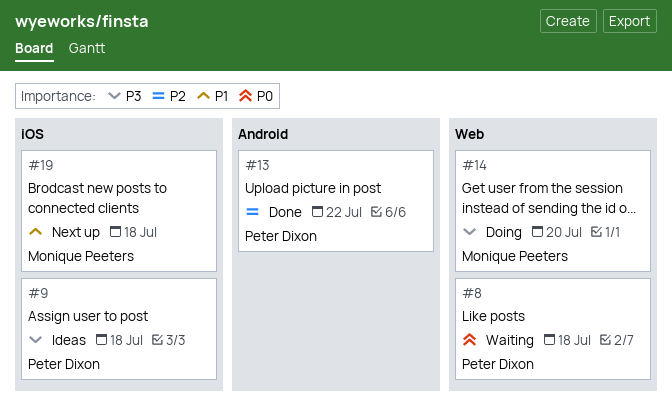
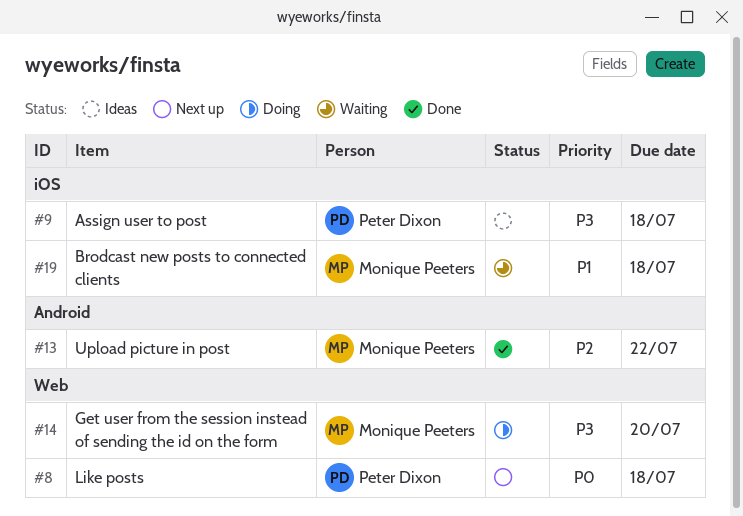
#8, status: Waiting -> Next up
#13, owner: Peter Dixon -> Monique Peeters
#19, status: Next up -> Waiting

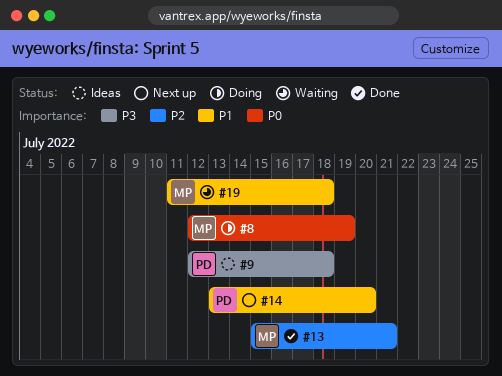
#8, status: Next up -> Doing
#8, owner: Peter Dixon -> Monique Peeters
#8, due: Jul 18 -> Jul 19
#13, due: Jul 22 -> Jul 21
#14, status: Doing -> Next up
#14, owner: Monique Peeters -> Peter Dixon
#14, priority: P3 -> P1

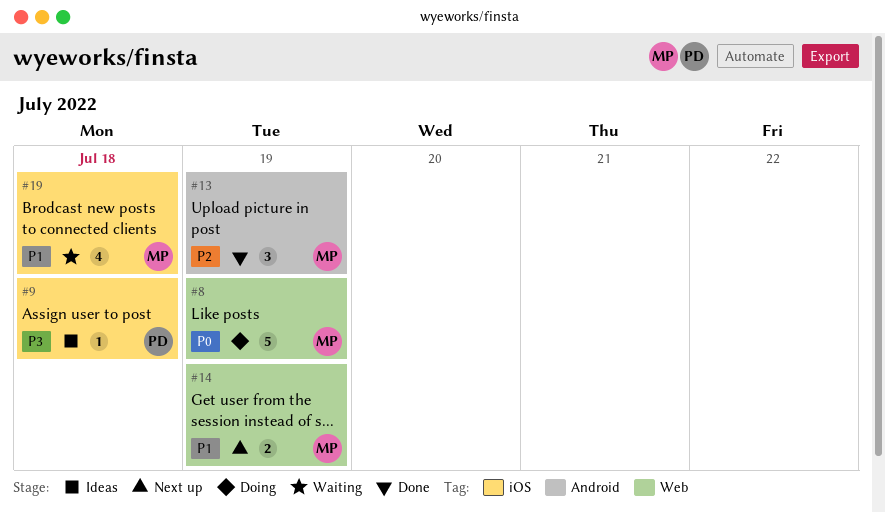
#13, due: Jul 21 -> Jul 19
#14, owner: PD -> MP
#14, due: Jul 20 -> Jul 19

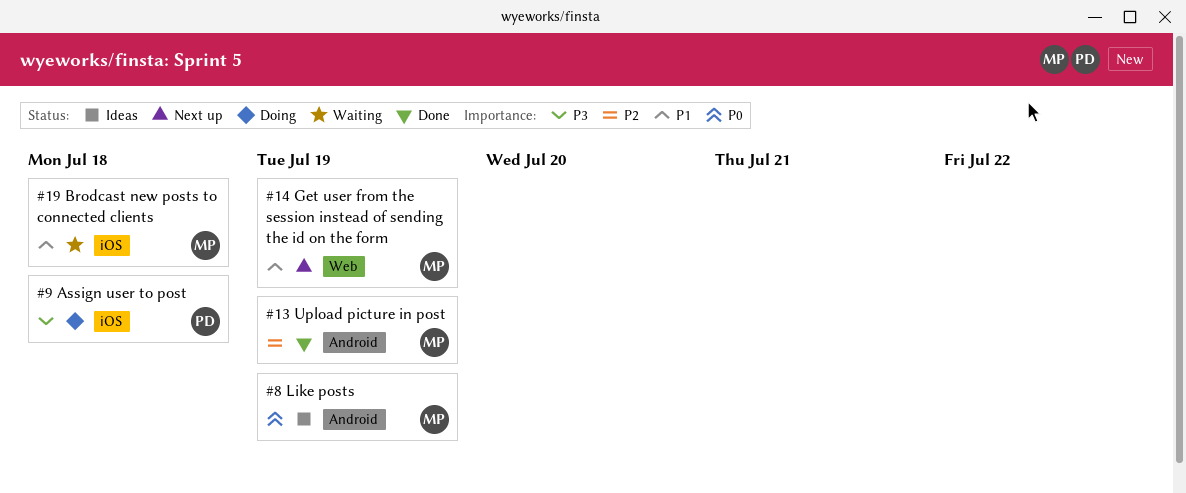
#8, status: Doing -> Ideas
#8, label: Web -> Android
#9, status: Ideas -> Doing

